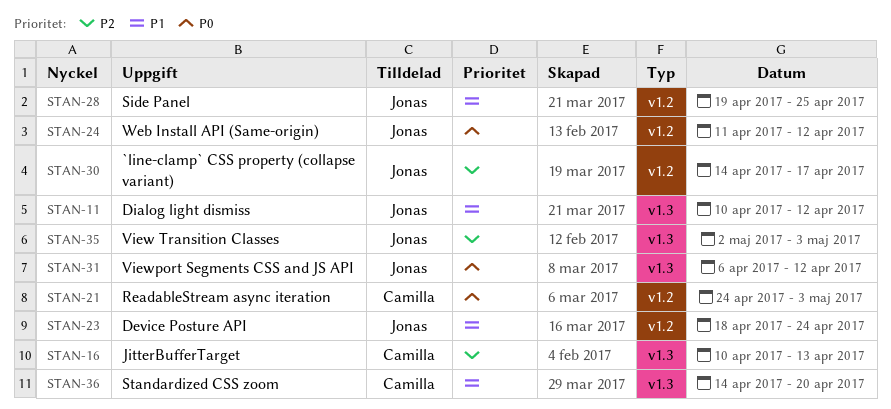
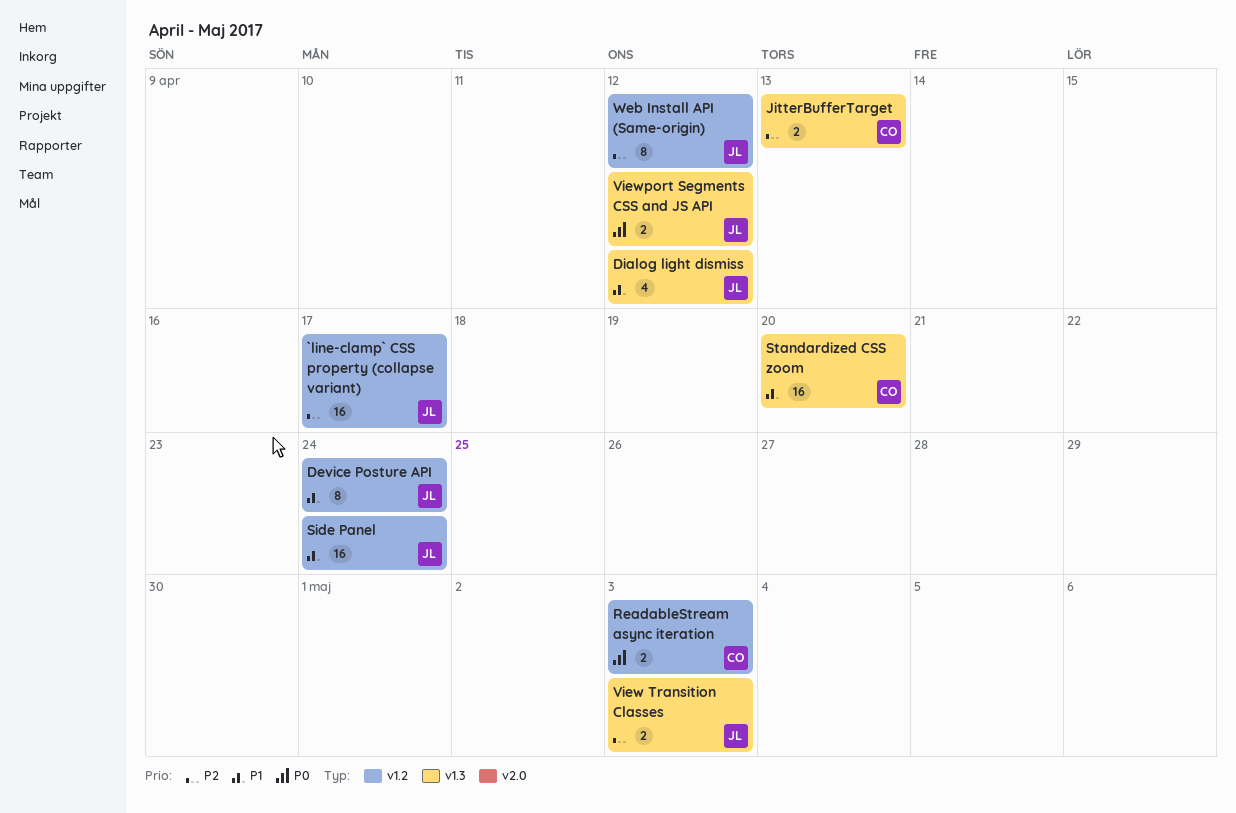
Side Panel, due: Apr 25 -> Apr 24
Web Install API (Same-origin), priority: P0 -> P2

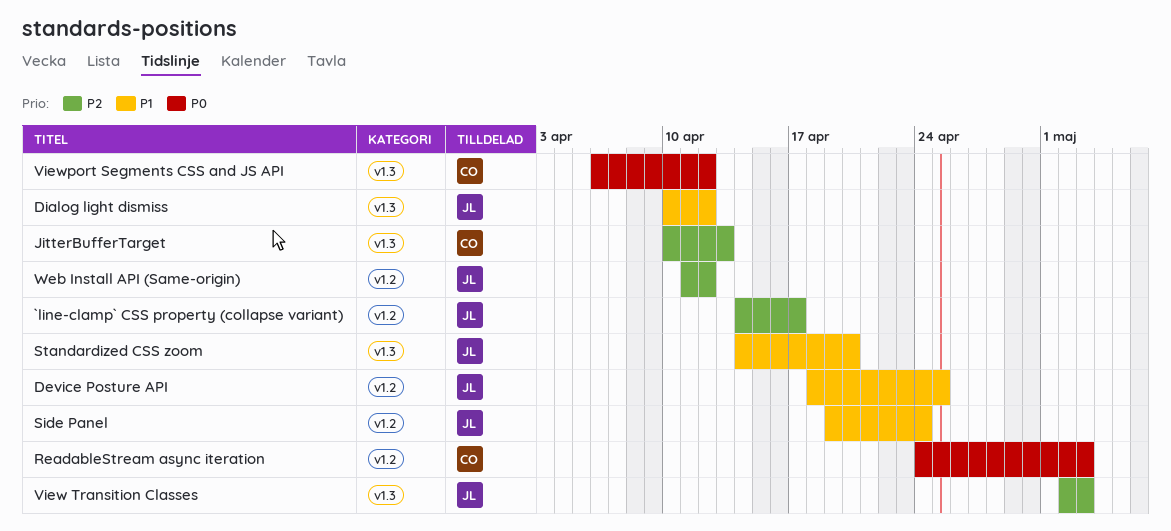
Device Posture API, due: Apr 24 -> Apr 25
Standardized CSS zoom, owner: CO -> JL
Viewport Segments CSS and JS API, owner: JL -> CO

